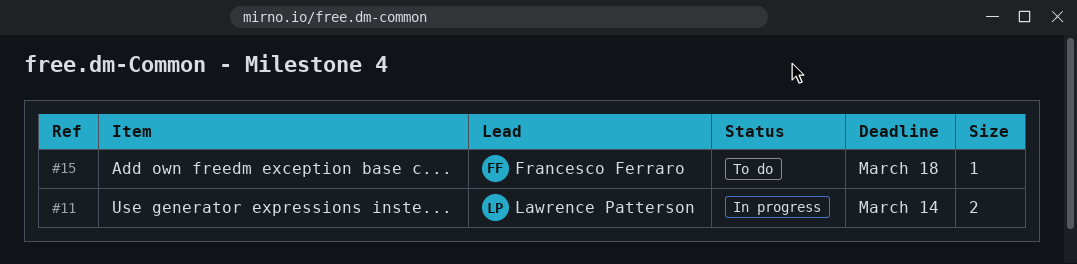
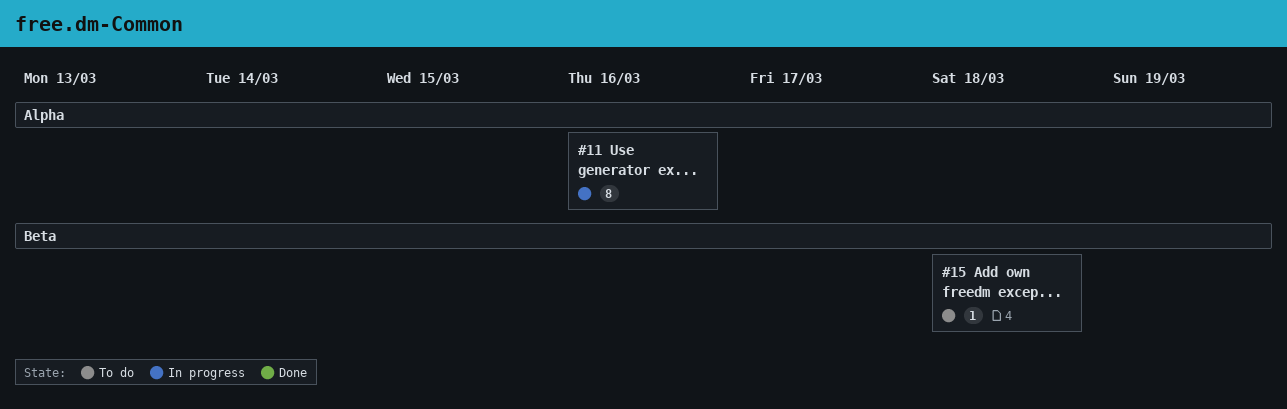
#11, estimate: 2 -> 8
#11, due: Mar 14 -> Mar 16

